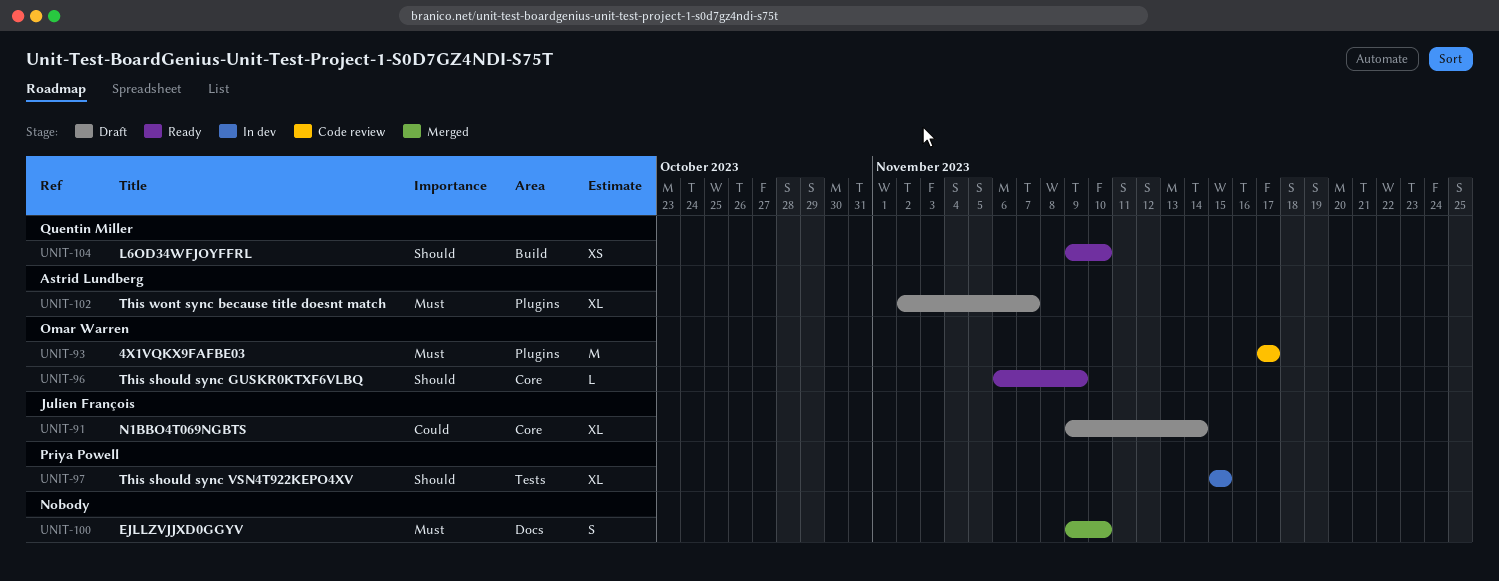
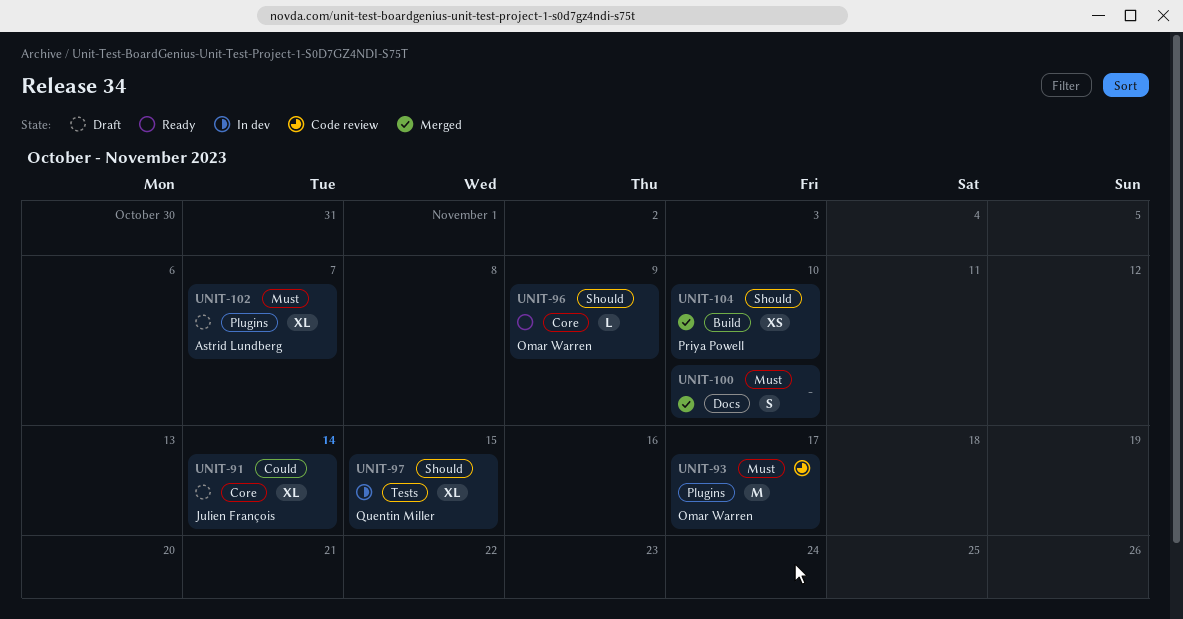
UNIT-97, owner: Priya Powell -> Quentin Miller
UNIT-104, status: Ready -> Merged
UNIT-104, owner: Quentin Miller -> Priya Powell

